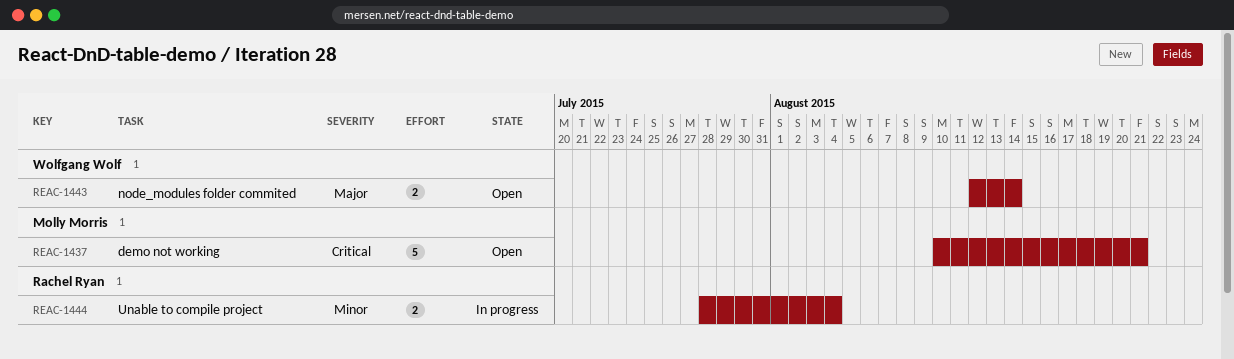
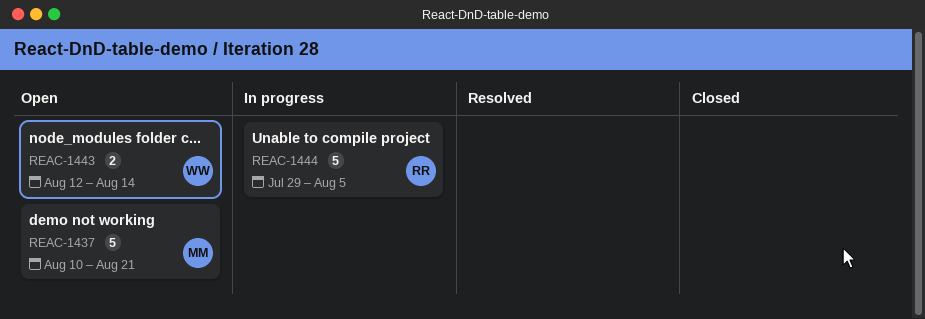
REAC-1444, estimate: 2 -> 5
REAC-1444, start: Jul 28 -> Jul 29
REAC-1444, due: Aug 4 -> Aug 5

